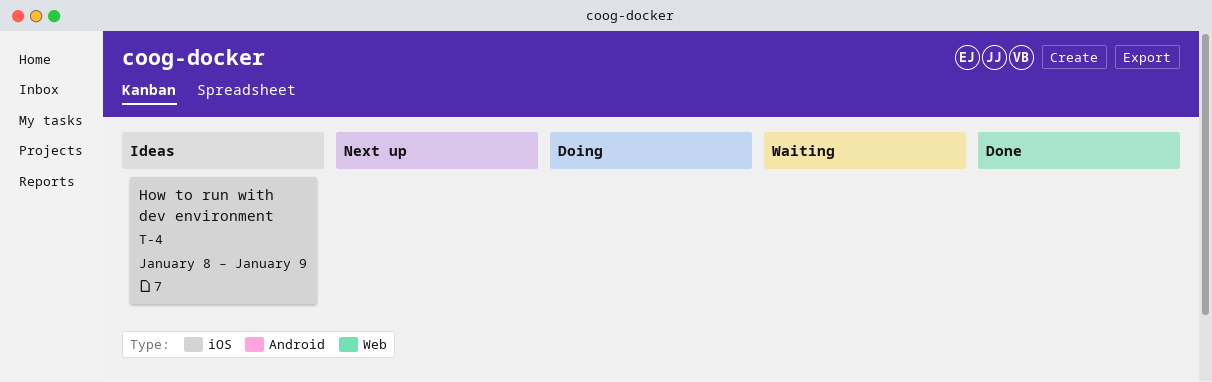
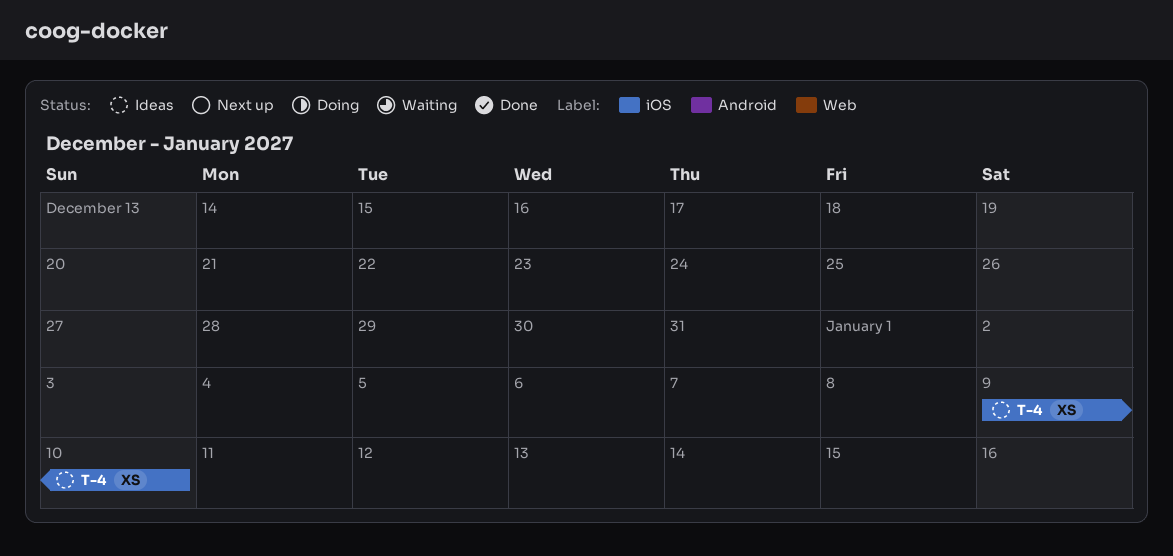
T-4, start: Jan 8 -> Jan 9
T-4, due: Jan 9 -> Jan 10

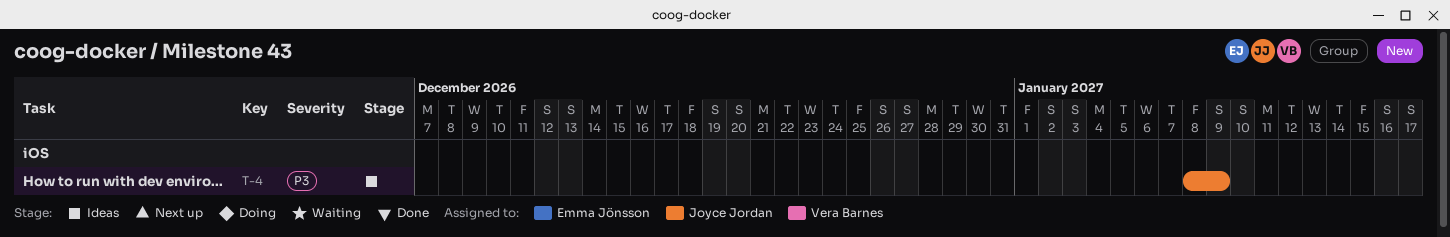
T-4, start: Jan 9 -> Jan 8
T-4, due: Jan 10 -> Jan 9

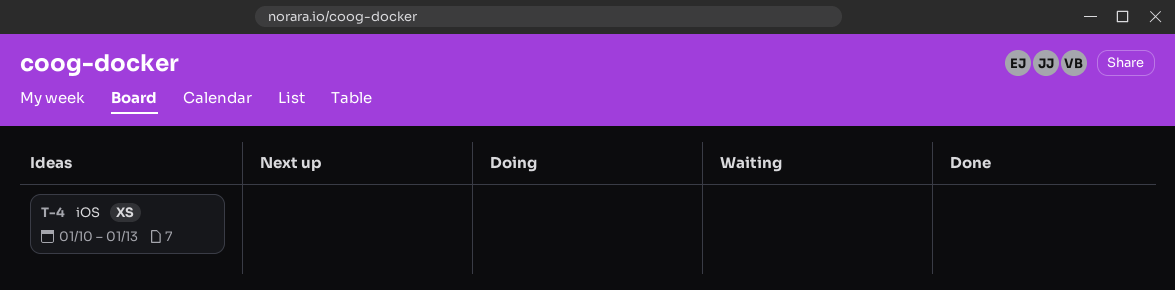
T-4, start: Jan 8 -> Jan 10
T-4, due: Jan 9 -> Jan 13

